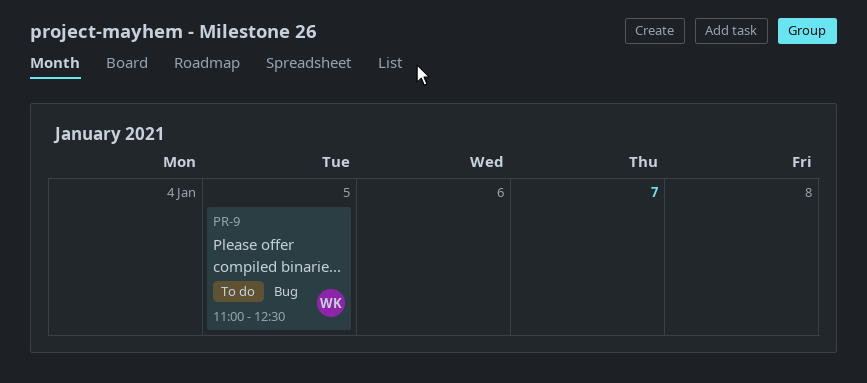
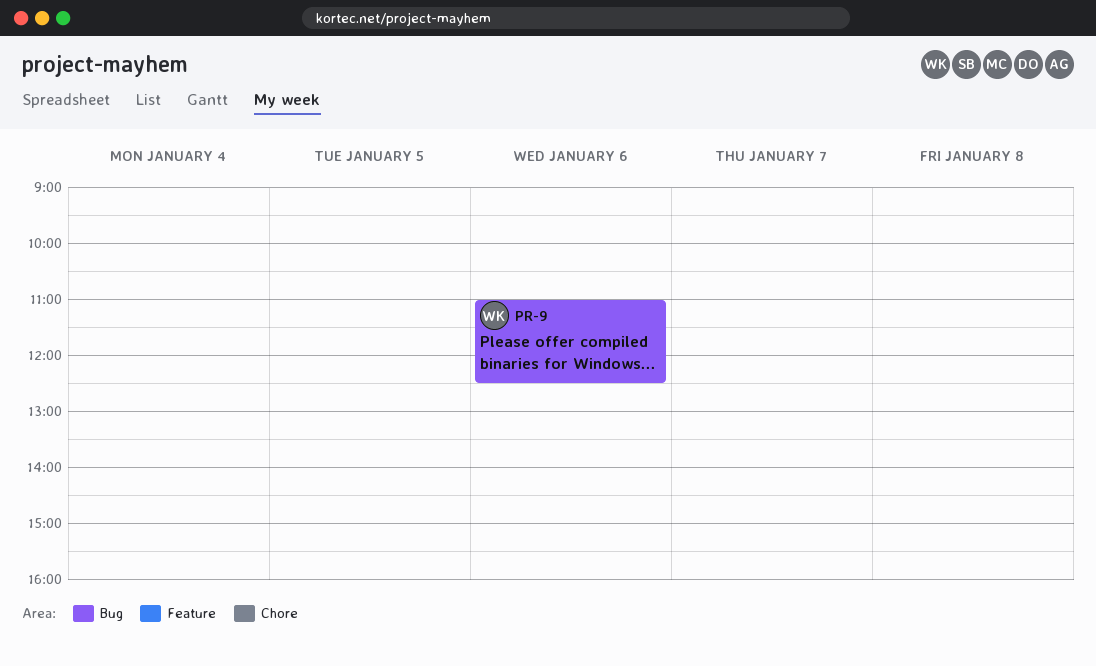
PR-9, day: Jan 5 -> Jan 6

